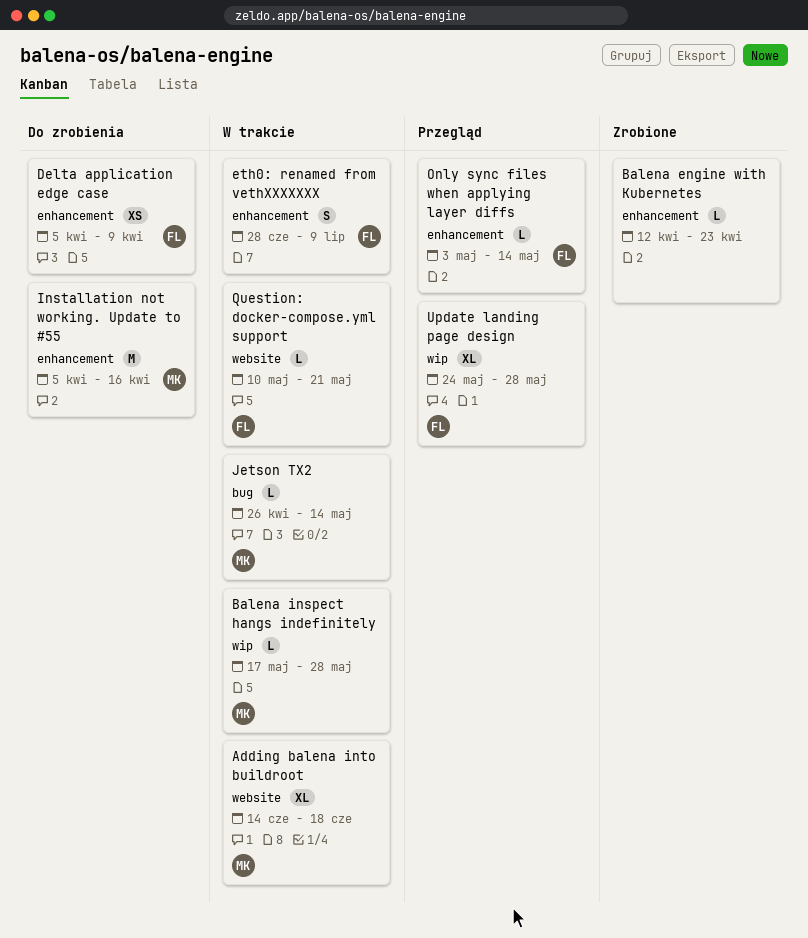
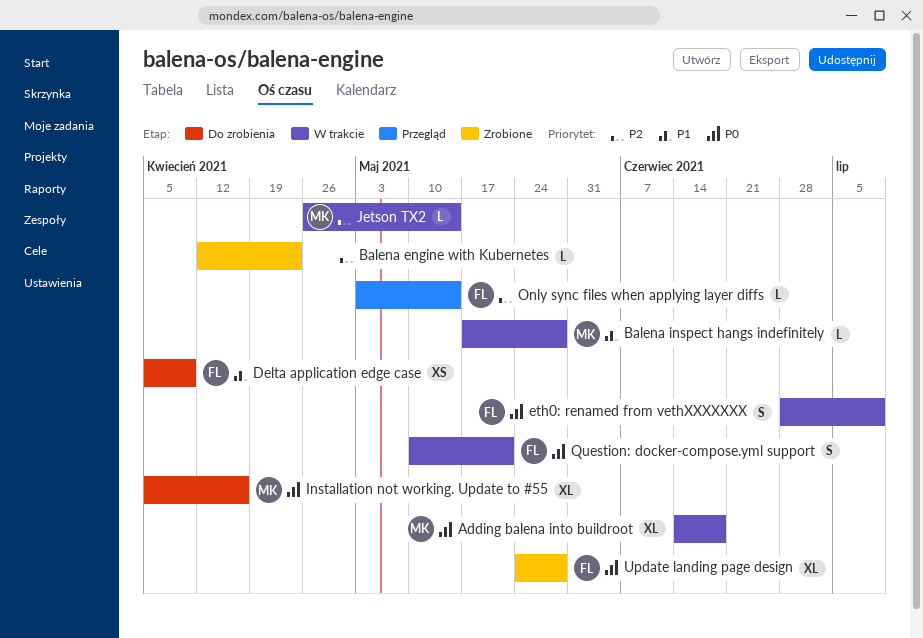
Installation not working. Update to #55, estimate: M -> XL
Question: docker-compose.yml support, estimate: L -> S
Update landing page design, status: Przegląd -> Zrobione

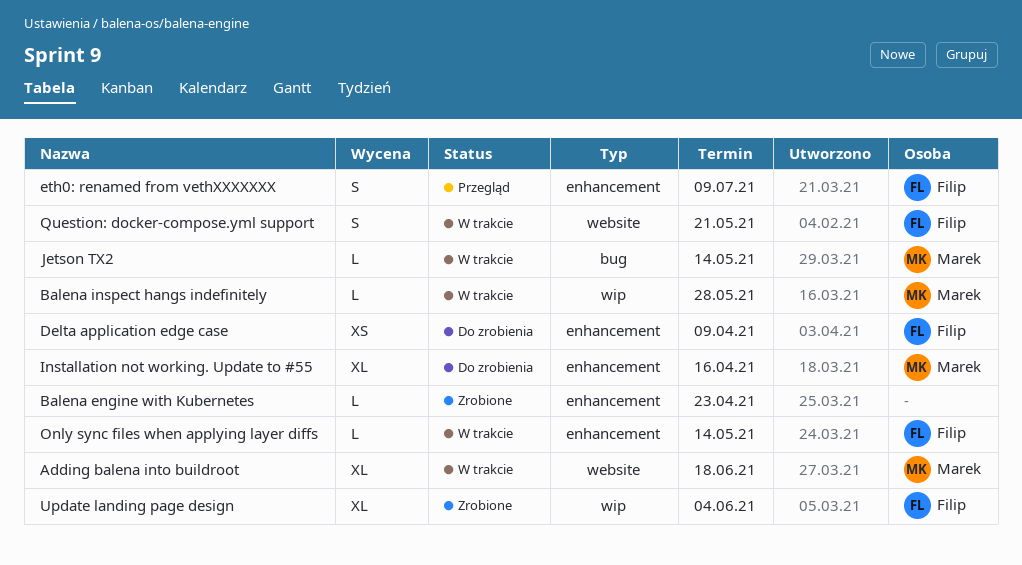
eth0: renamed from vethXXXXXXX, status: W trakcie -> Przegląd
Only sync files when applying layer diffs, status: Przegląd -> W trakcie
Update landing page design, due: May 28 -> Jun 4

